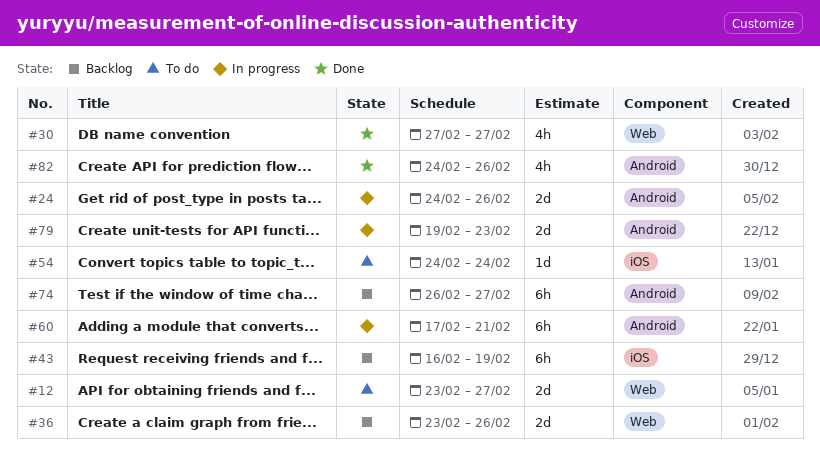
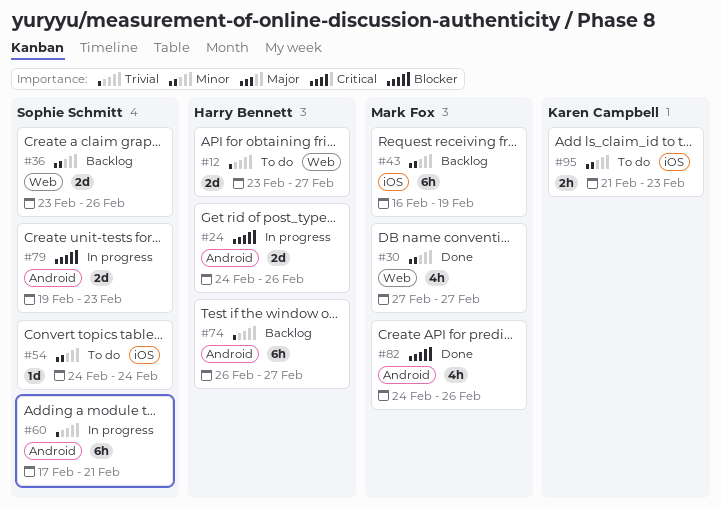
#95: none -> present

